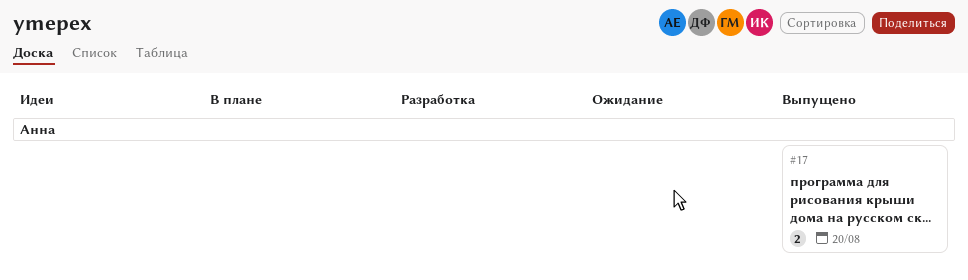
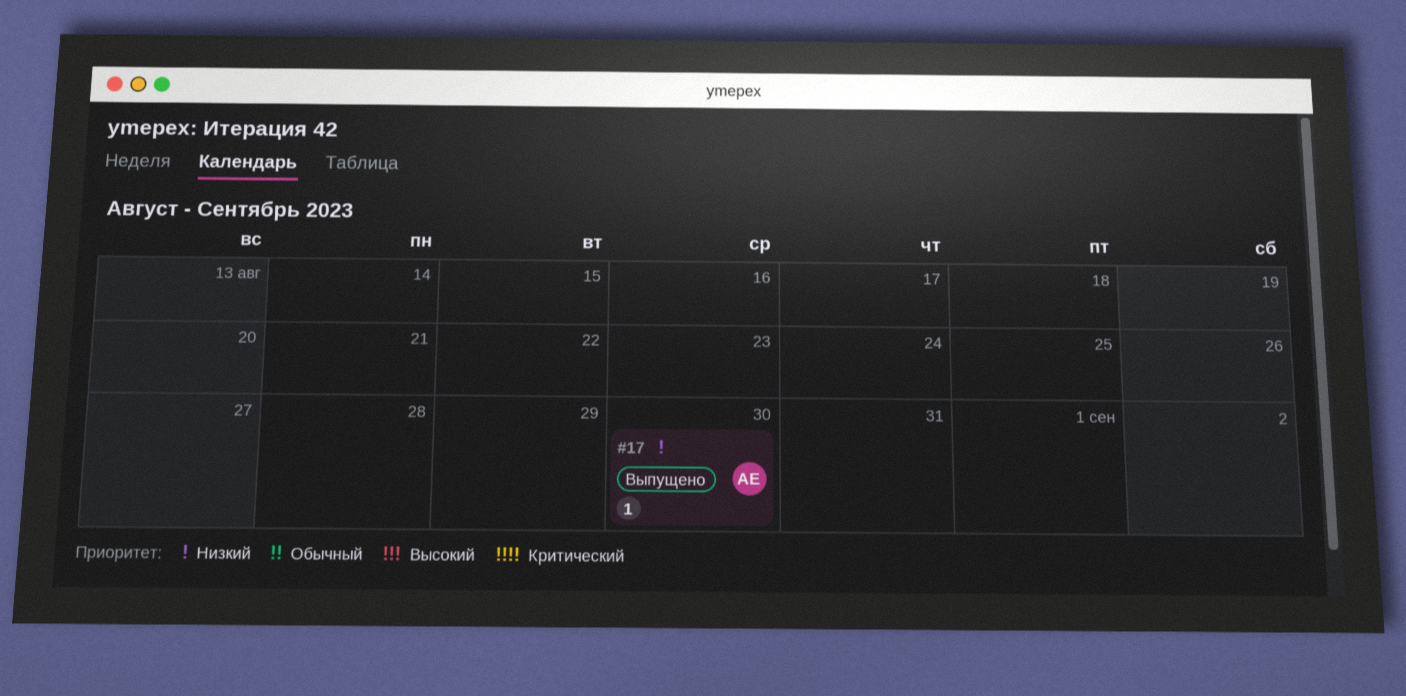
#17, estimate: 2 -> 1
#17, due: Aug 20 -> Aug 30

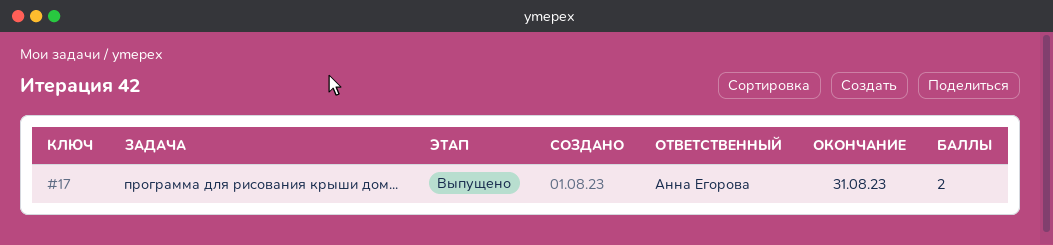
#17, estimate: 1 -> 2
#17, due: Aug 30 -> Aug 31

